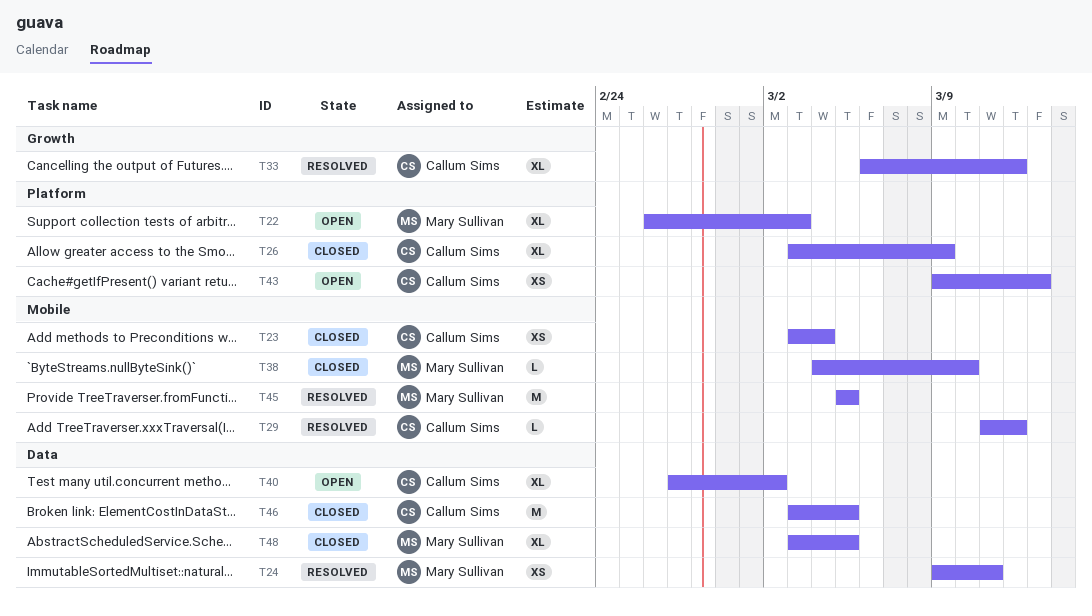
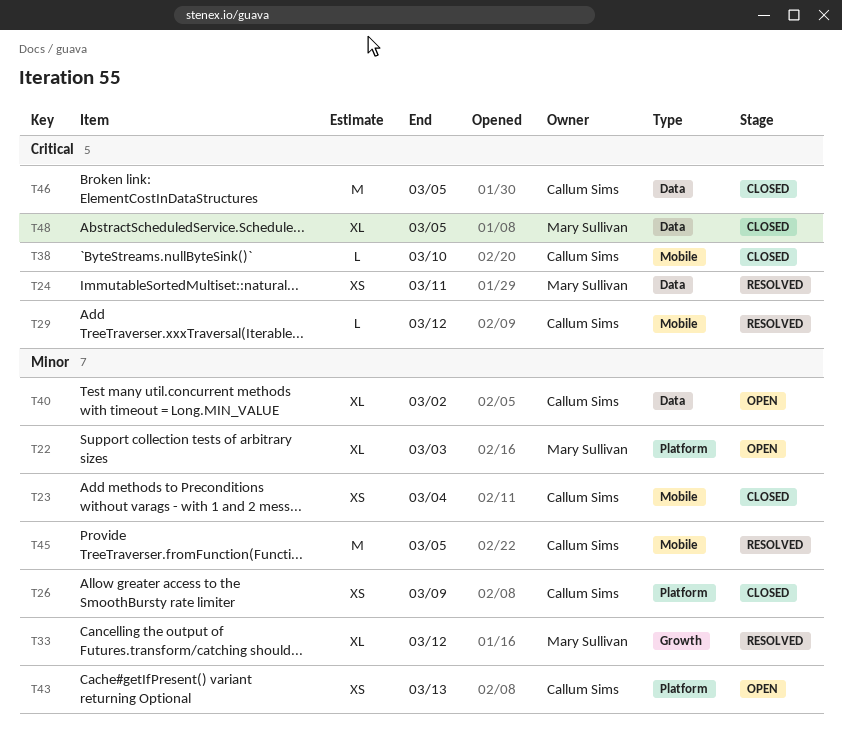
T26, estimate: XL -> XS
T33, owner: Callum Sims -> Mary Sullivan
T38, owner: Mary Sullivan -> Callum Sims
T45, owner: Mary Sullivan -> Callum Sims

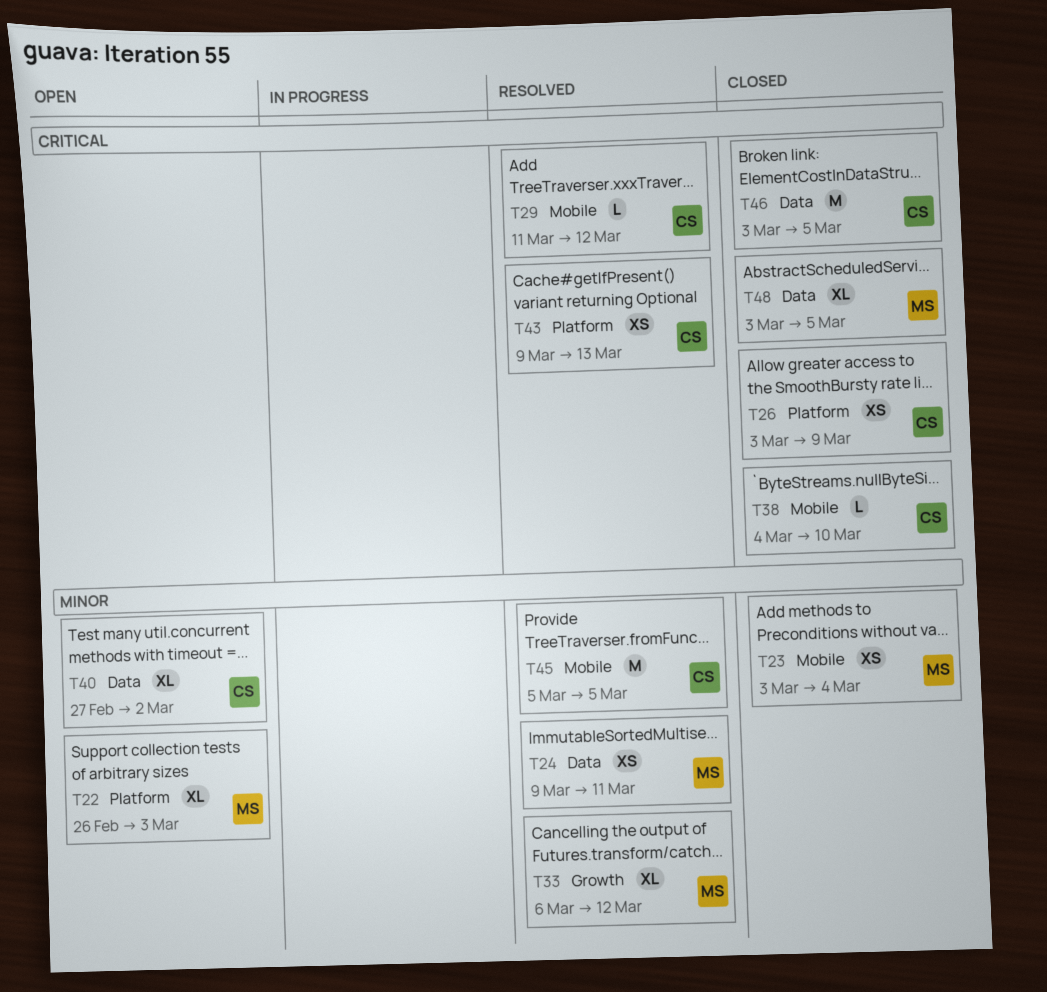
T23, owner: Callum Sims -> Mary Sullivan
T24, priority: Critical -> Minor
T26, priority: Minor -> Critical
T43, status: Open -> Resolved
T43, priority: Minor -> Critical

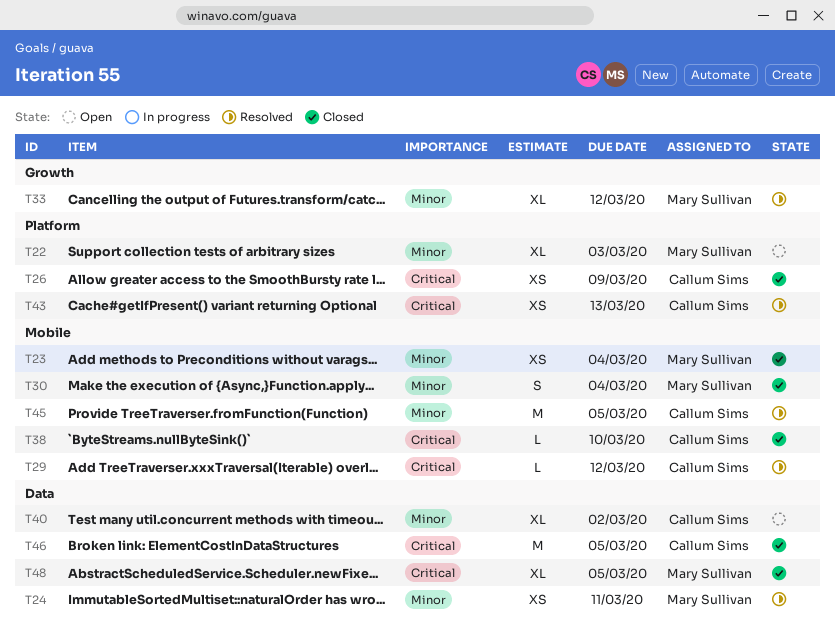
T30: none -> present

